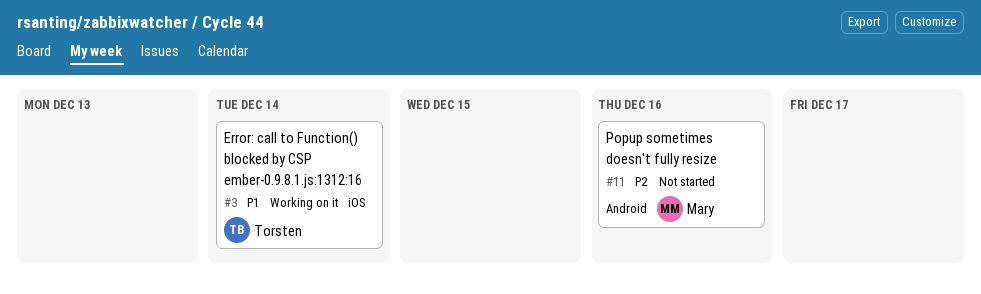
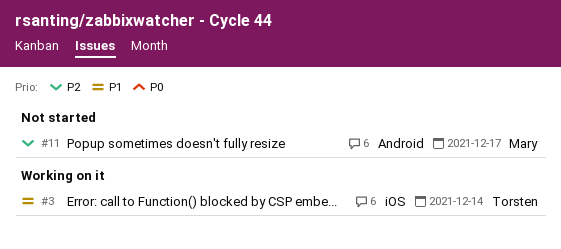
#11, due: Dec 16 -> Dec 17

